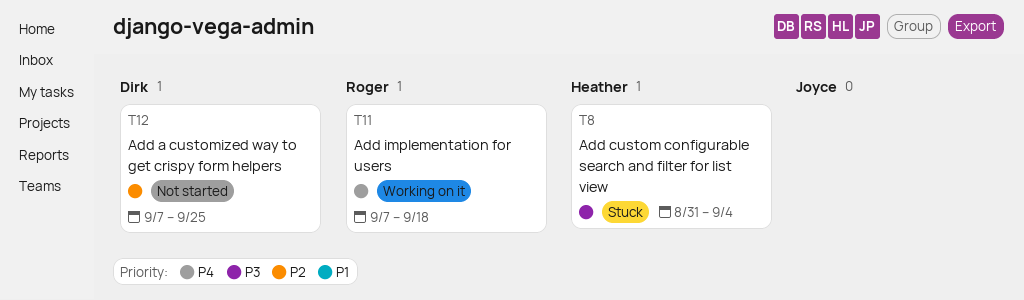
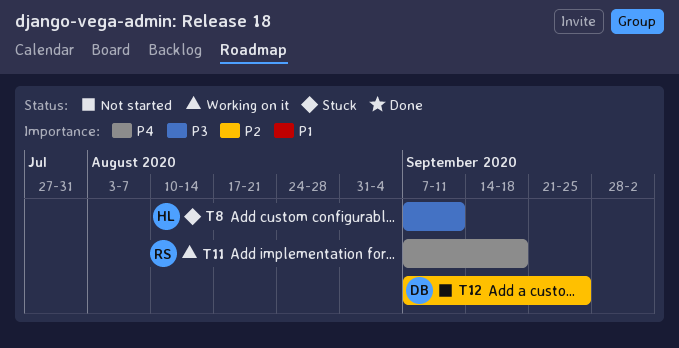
T8, start: Aug 31 -> Sep 7
T8, due: Sep 4 -> Sep 11

